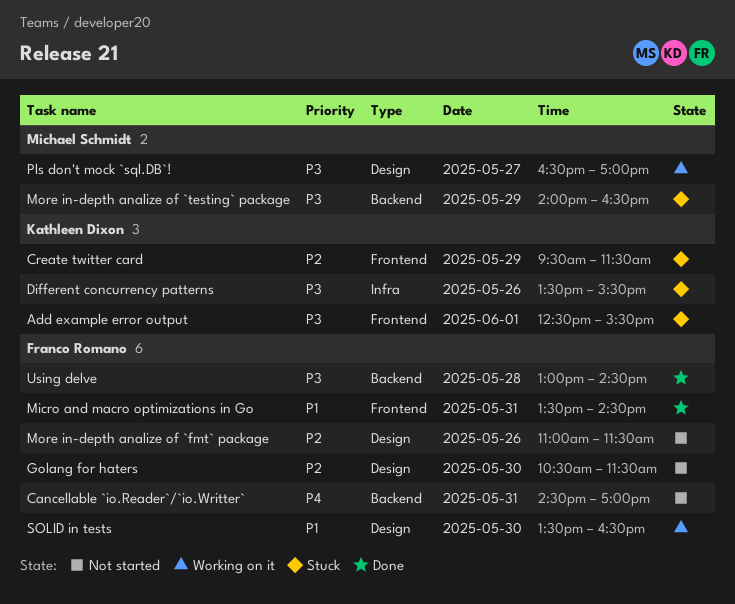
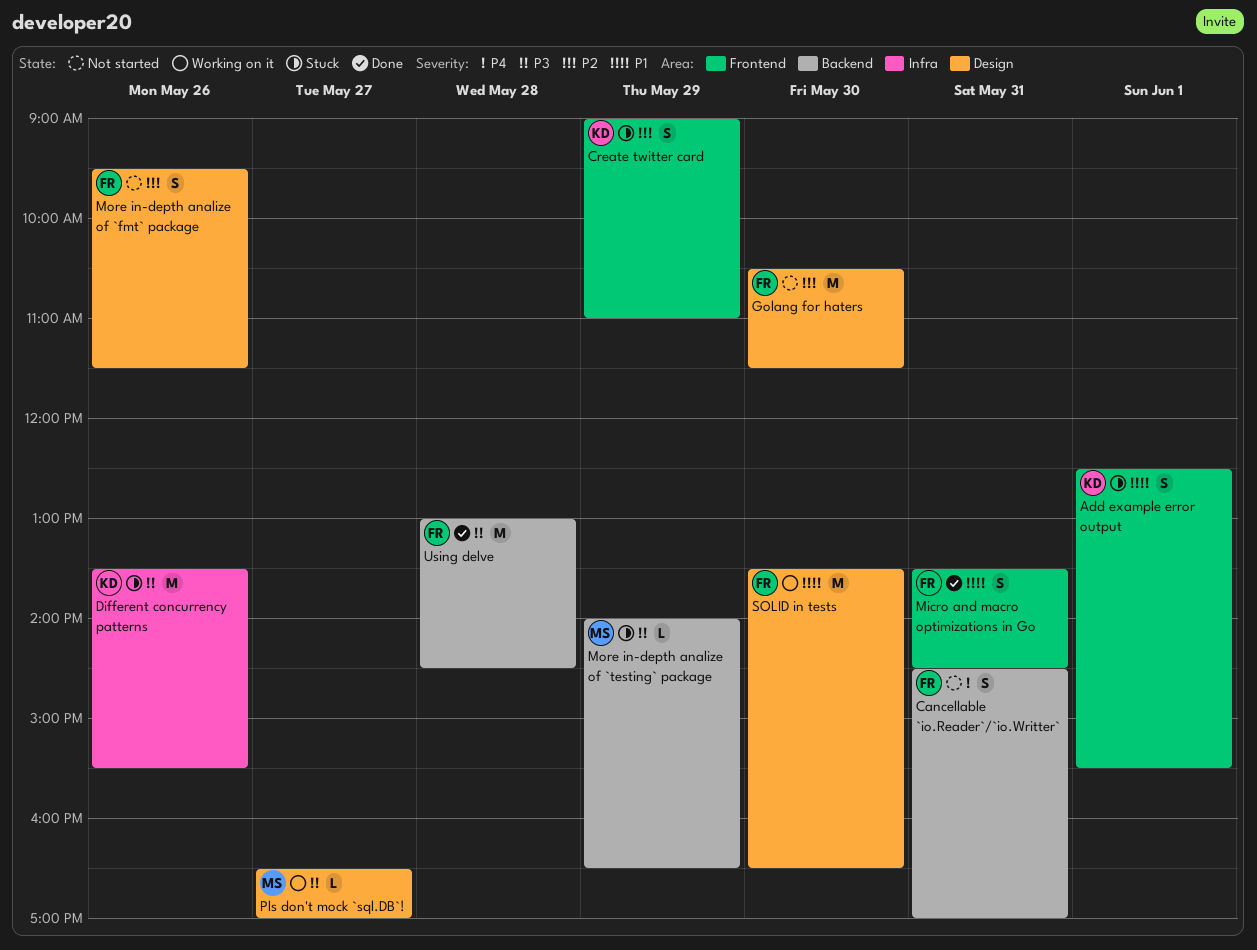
Add example error output, priority: P3 -> P1
Create twitter card, begins: 09:30 -> 09:00
Create twitter card, ends: 11:30 -> 11:00
More in-depth analize of `fmt` package, begins: 11:00 -> 09:30

